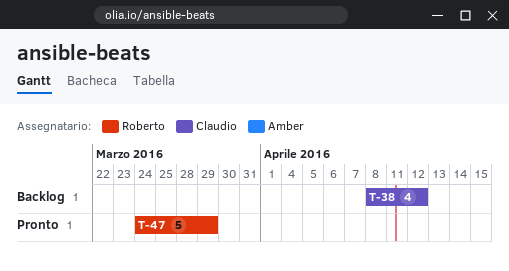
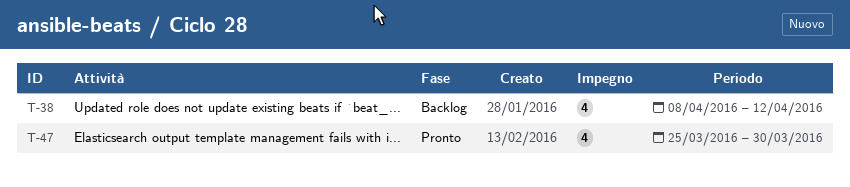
T-47, estimate: 5 -> 4
T-47, start: Mar 24 -> Mar 25
T-47, due: Mar 29 -> Mar 30

